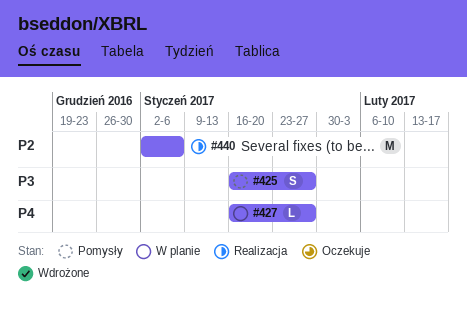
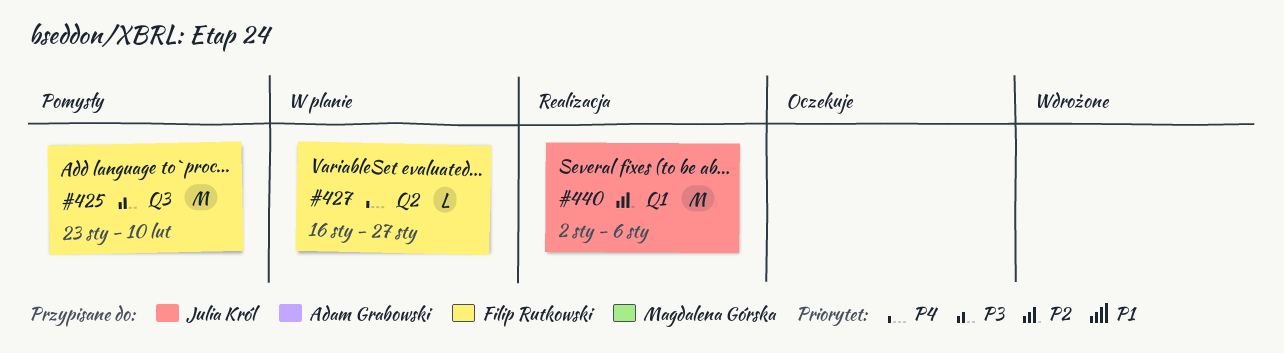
#425, estimate: S -> M
#425, start: Jan 16 -> Jan 23
#425, due: Jan 27 -> Feb 10

